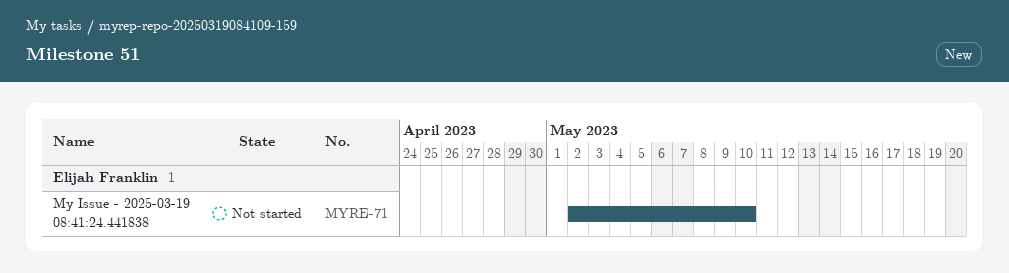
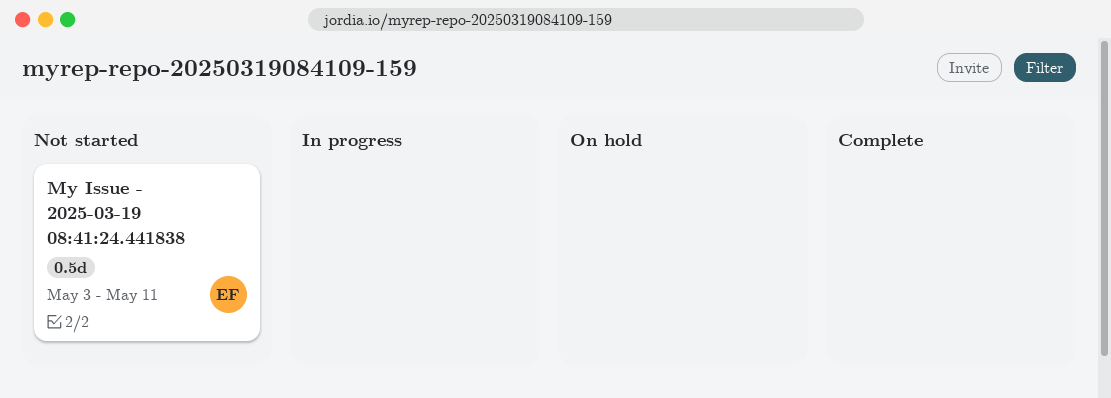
My Issue - 2025-03-19 08:41:24.441838, start: May 2 -> May 3
My Issue - 2025-03-19 08:41:24.441838, due: May 10 -> May 11

